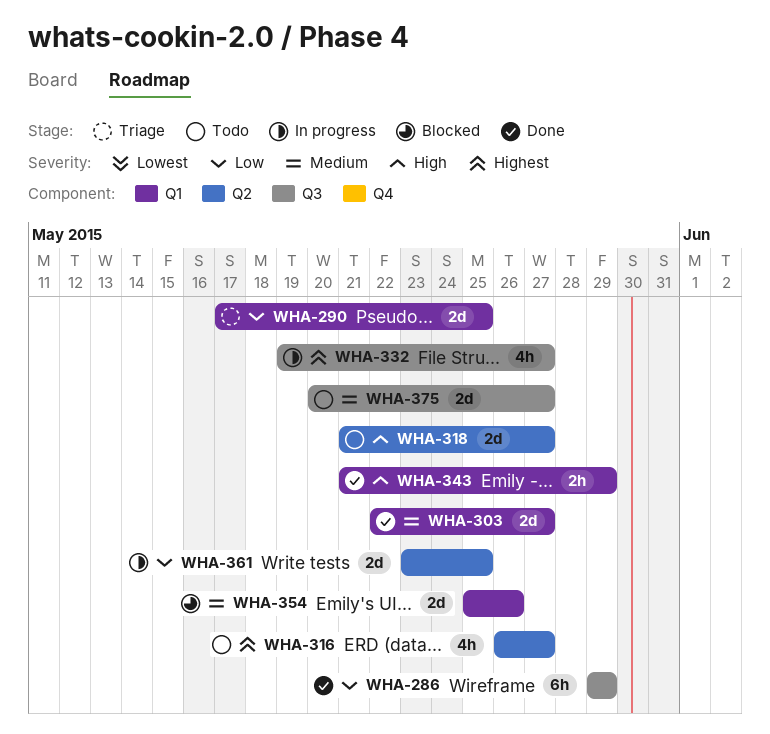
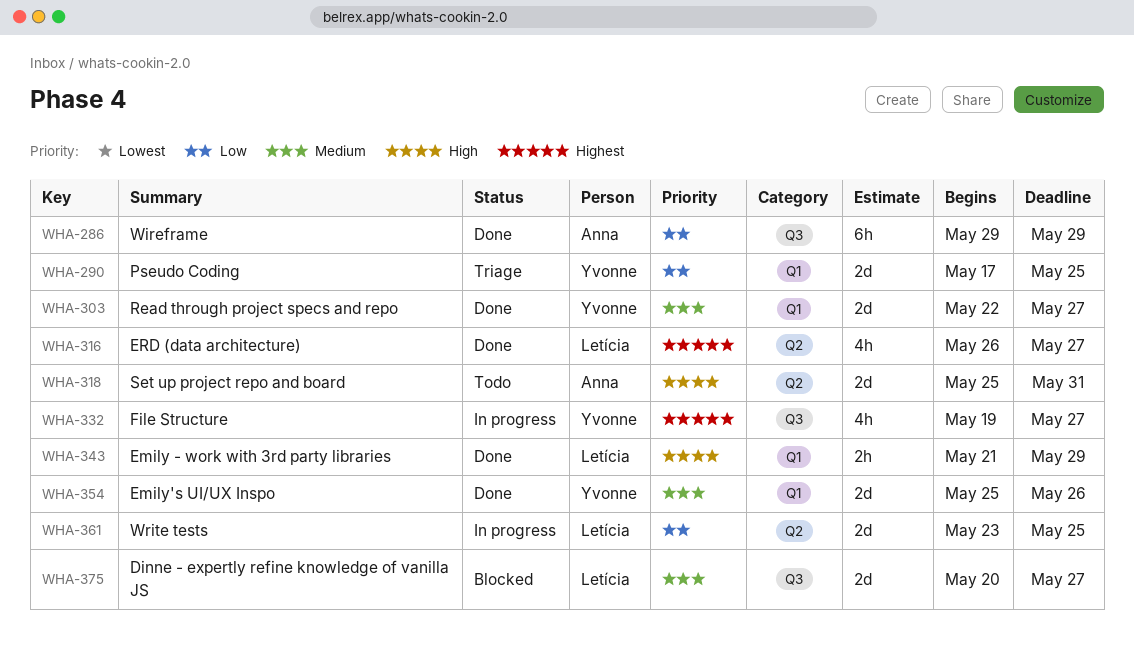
WHA-316, status: Todo -> Done
WHA-318, start: May 21 -> May 25
WHA-318, due: May 27 -> May 31
WHA-354, status: Blocked -> Done
WHA-375, status: Todo -> Blocked

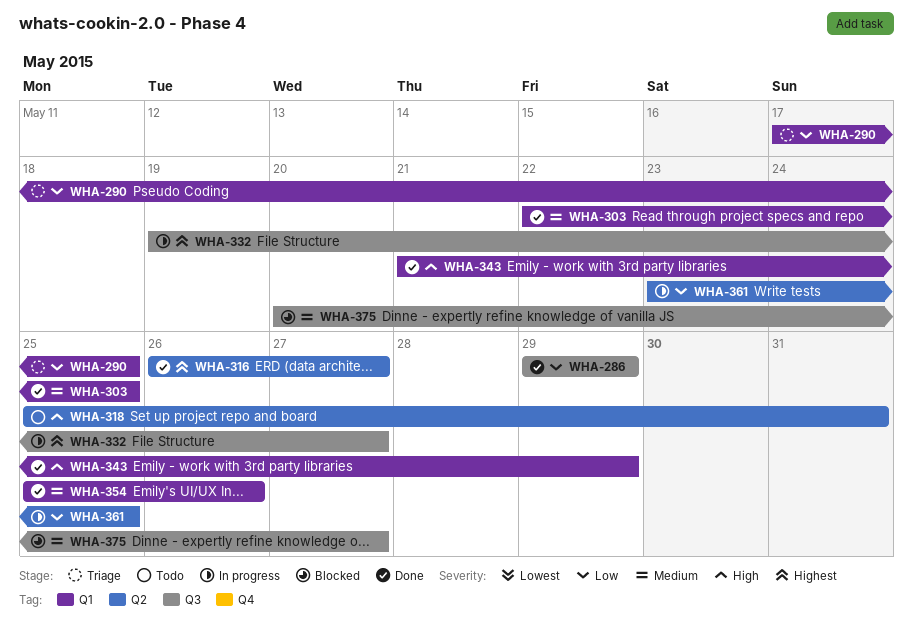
WHA-303, due: May 27 -> May 25

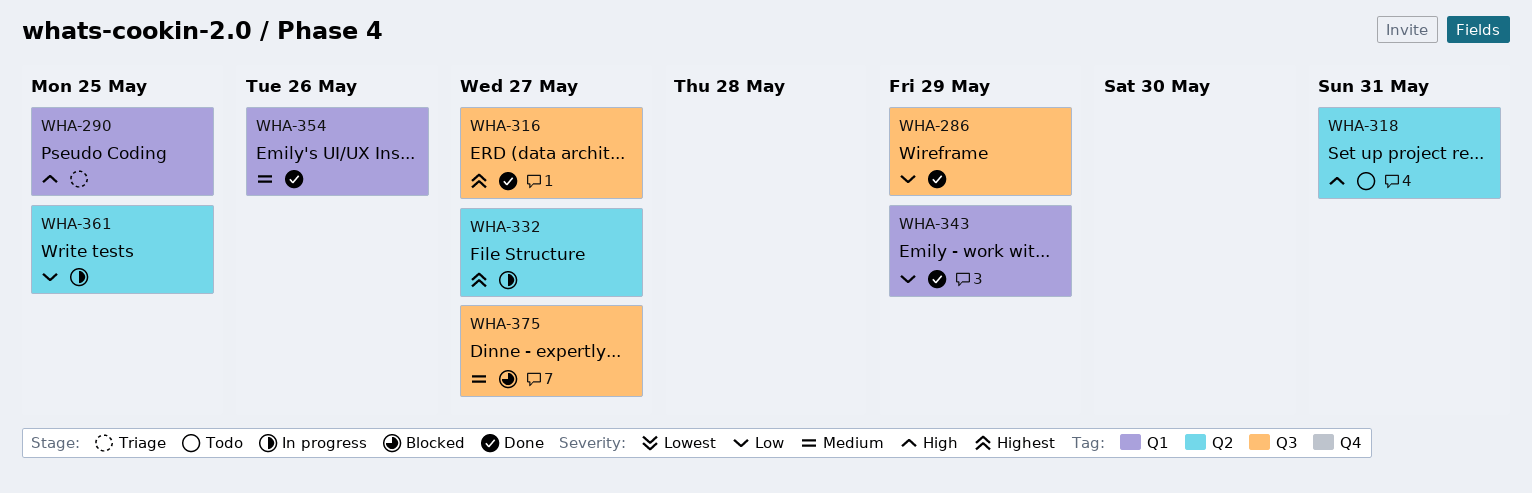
WHA-290, priority: Low -> High
WHA-303: present -> none
WHA-316, label: Q2 -> Q3
WHA-332, label: Q3 -> Q2
WHA-343, priority: High -> Low

